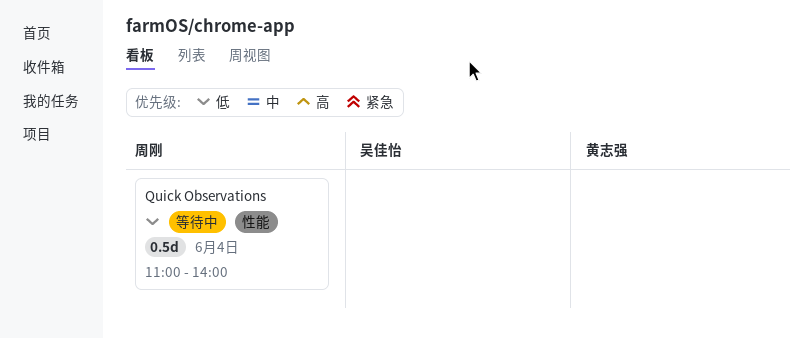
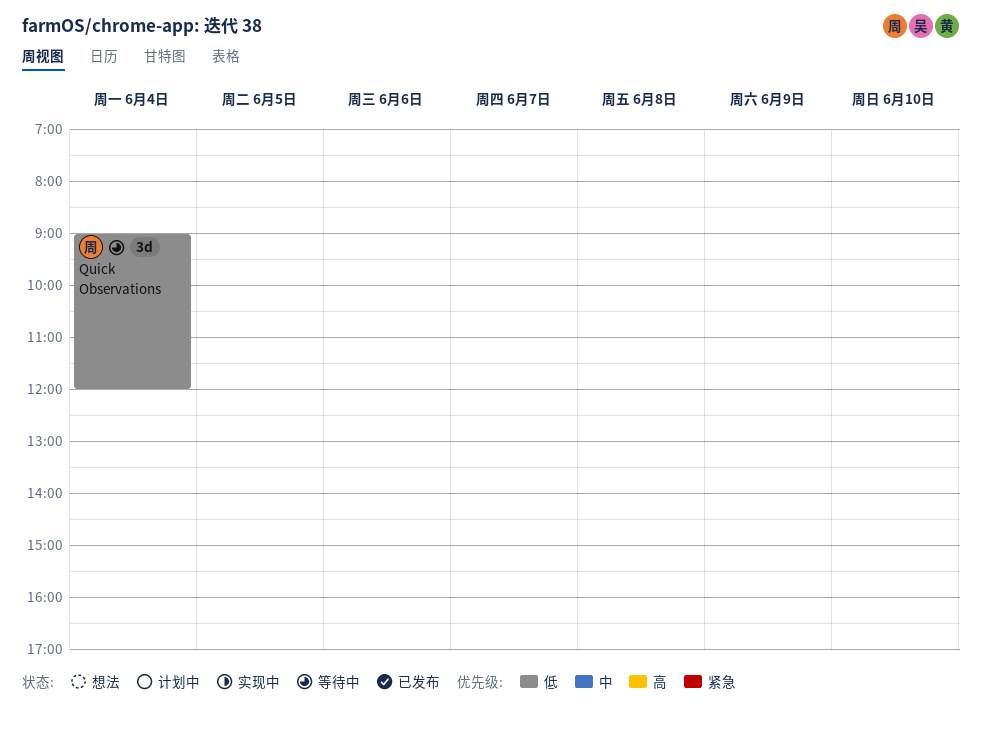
Quick Observations, estimate: 0.5d -> 3d
Quick Observations, begins: 11:00 -> 09:00
Quick Observations, ends: 14:00 -> 12:00

